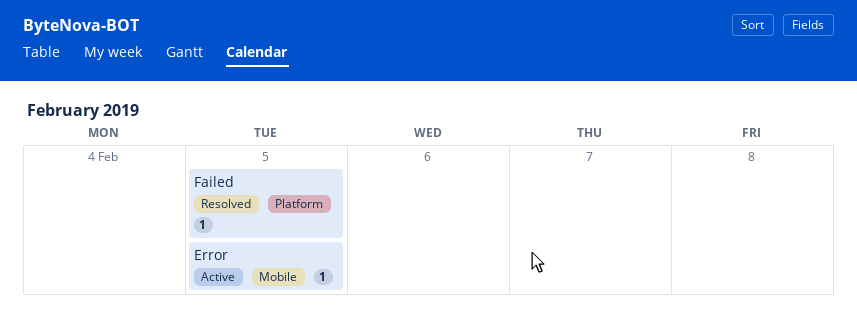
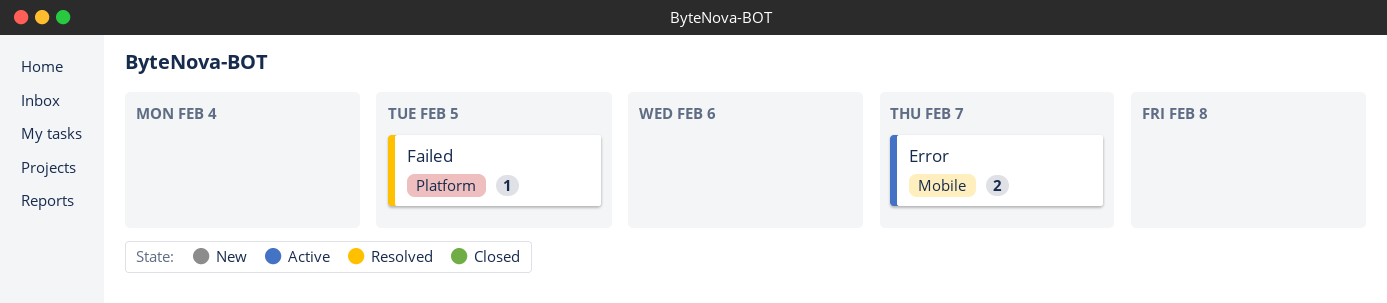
Error, estimate: 1 -> 2
Error, due: Feb 5 -> Feb 7

